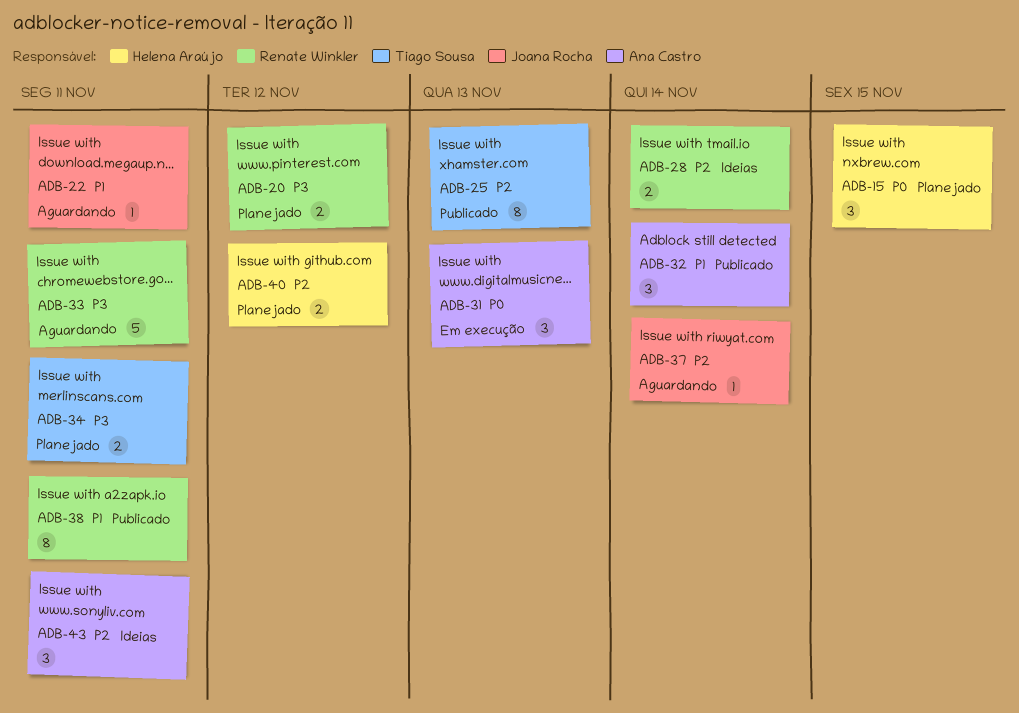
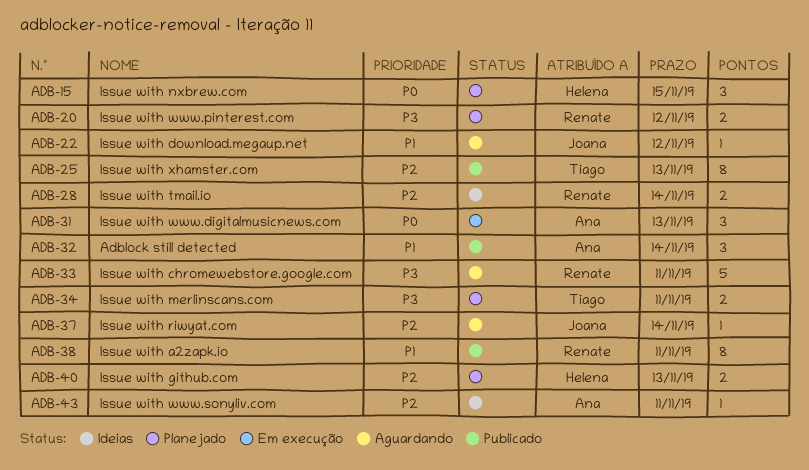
ADB-22, due: Nov 11 -> Nov 12
ADB-40, due: Nov 12 -> Nov 13
ADB-43, estimate: 3 -> 1

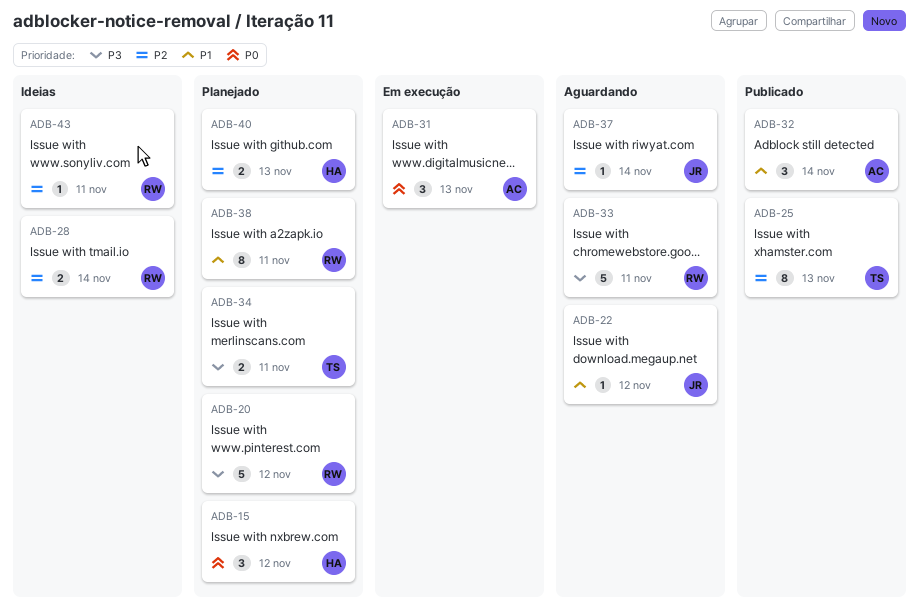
ADB-15, due: Nov 15 -> Nov 12
ADB-20, estimate: 2 -> 5
ADB-38, status: Publicado -> Planejado
ADB-43, owner: Ana -> Renate

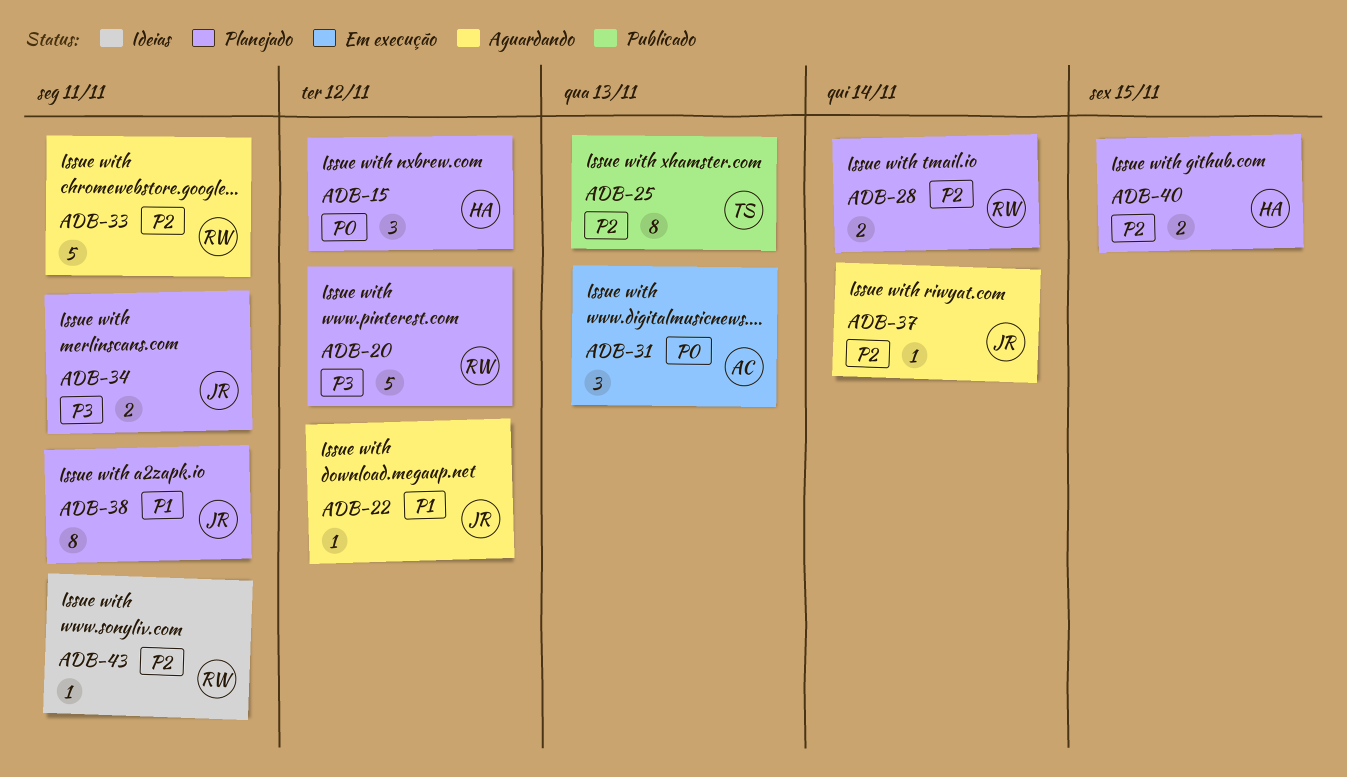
ADB-28, status: Ideias -> Planejado
ADB-32: present -> none
ADB-33, priority: P3 -> P2
ADB-34, owner: TS -> JR
ADB-38, owner: RW -> JR
ADB-40, due: Nov 13 -> Nov 15

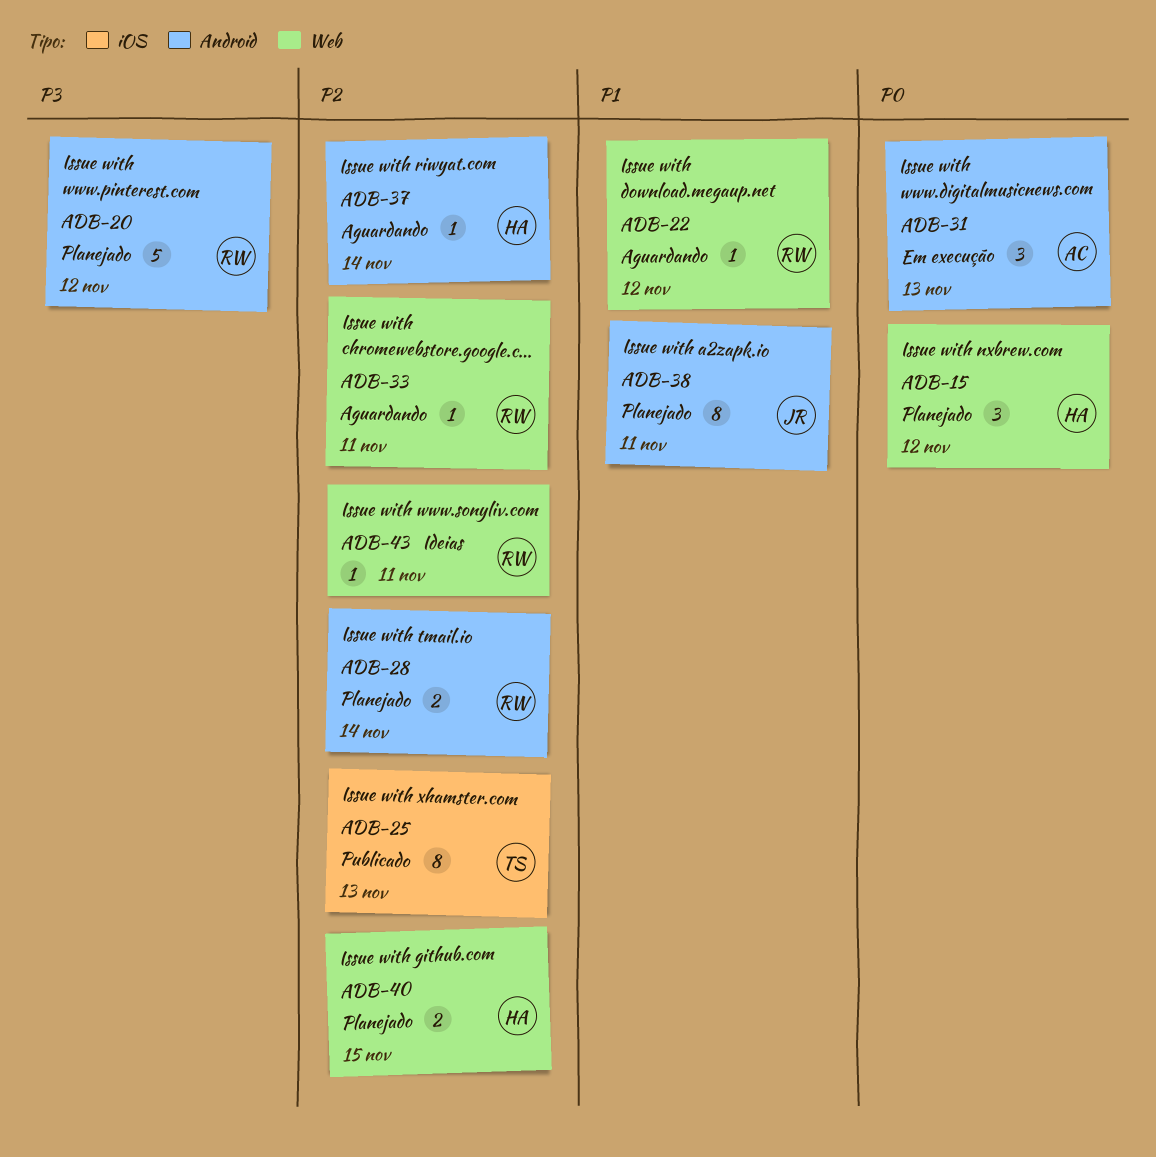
ADB-22, owner: JR -> RW
ADB-33, estimate: 5 -> 1
ADB-34: present -> none
ADB-37, owner: JR -> HA

